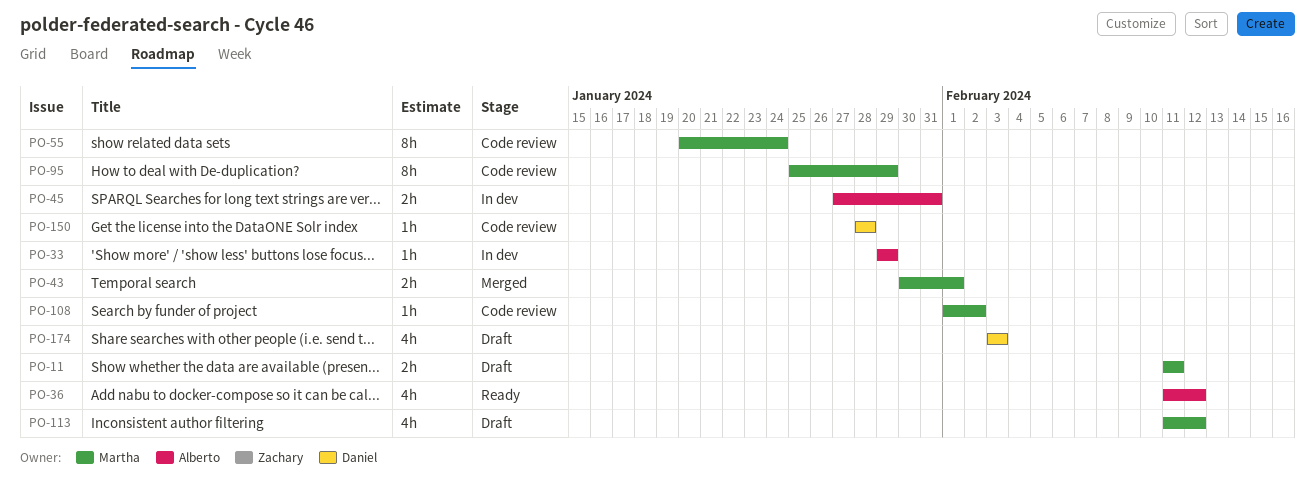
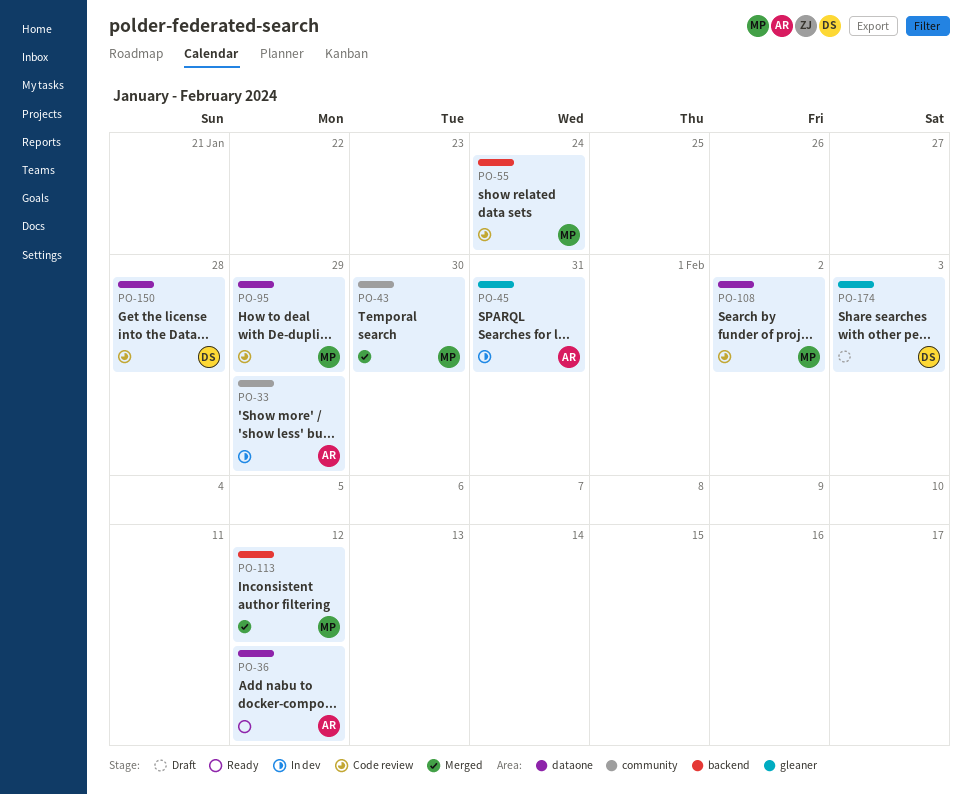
PO-11: present -> none
PO-43, due: Feb 1 -> Jan 30
PO-113, status: Draft -> Merged

